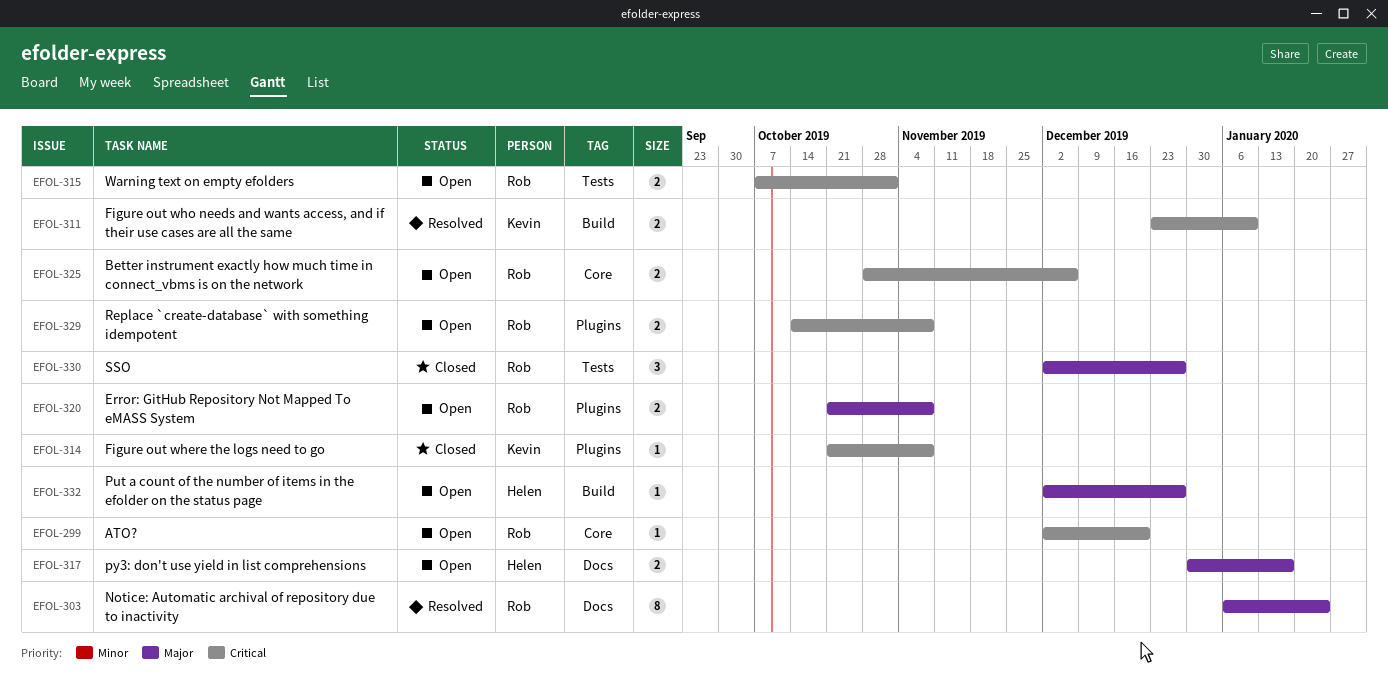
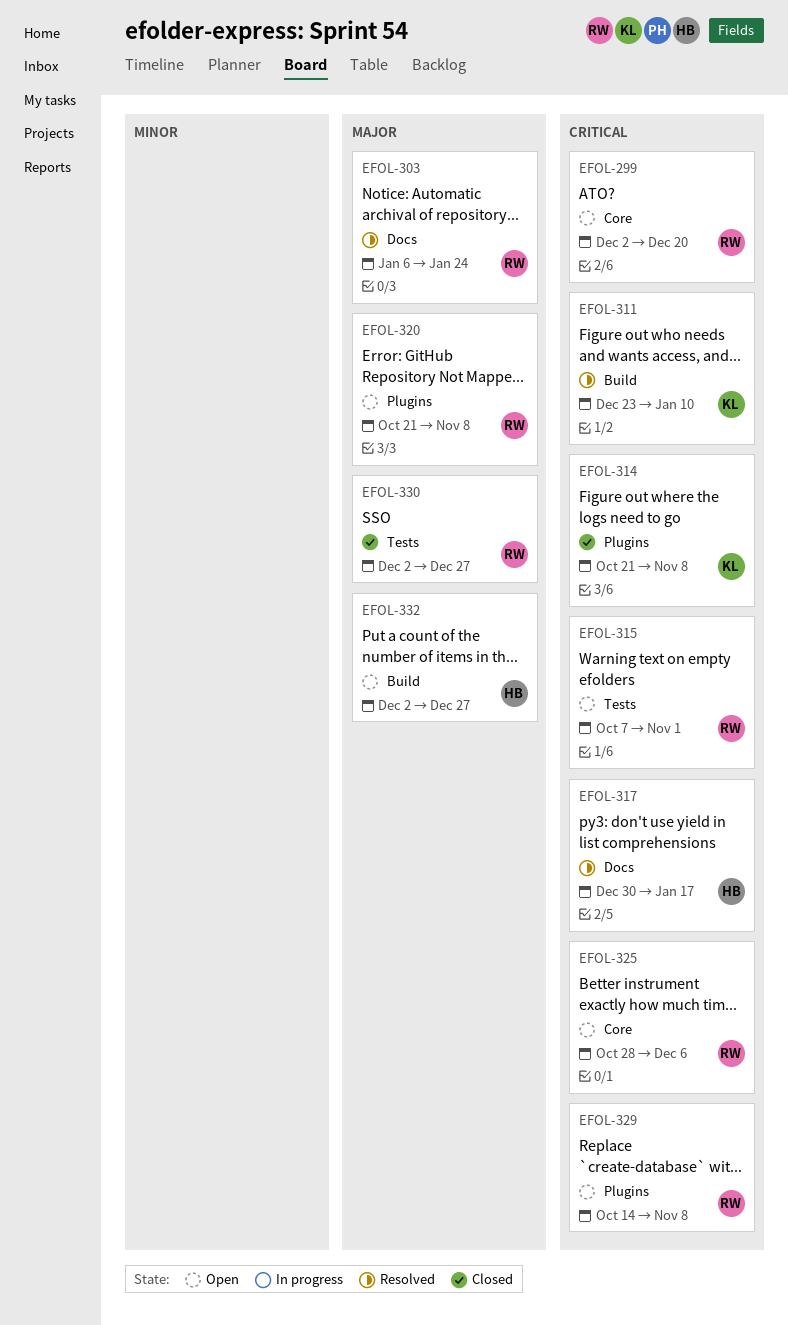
EFOL-317, status: Open -> Resolved
EFOL-317, priority: Major -> Critical

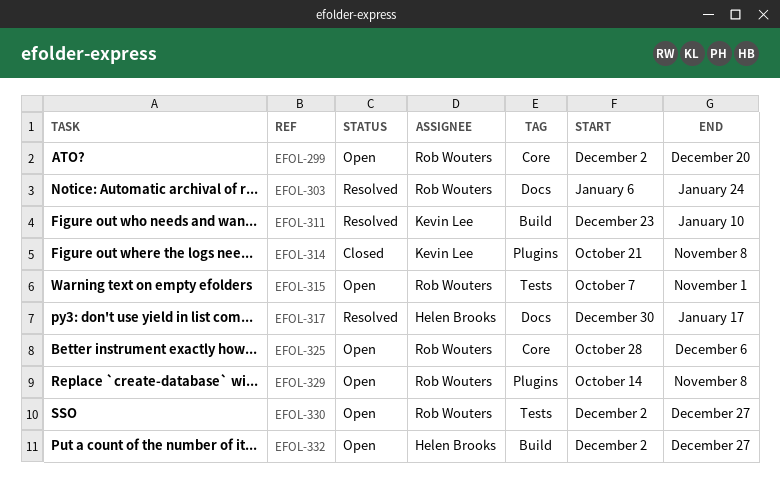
EFOL-320: present -> none
EFOL-330, status: Closed -> Open

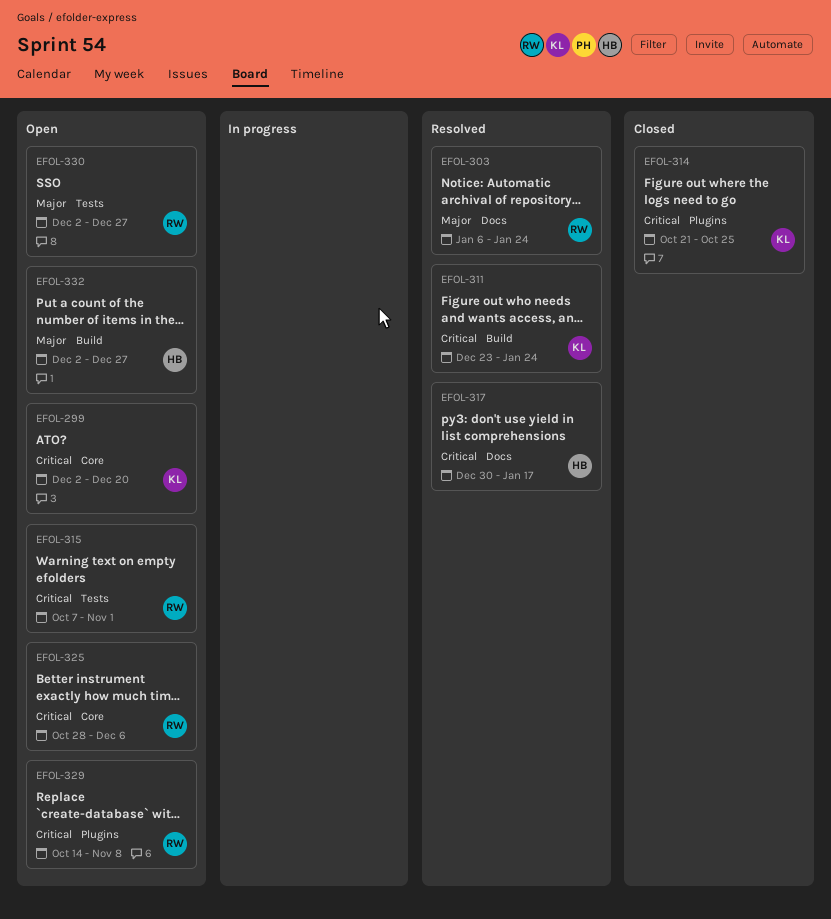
EFOL-299, owner: Rob Wouters -> Kevin Lee
EFOL-311, due: Jan 10 -> Jan 24
EFOL-314, due: Nov 8 -> Oct 25

